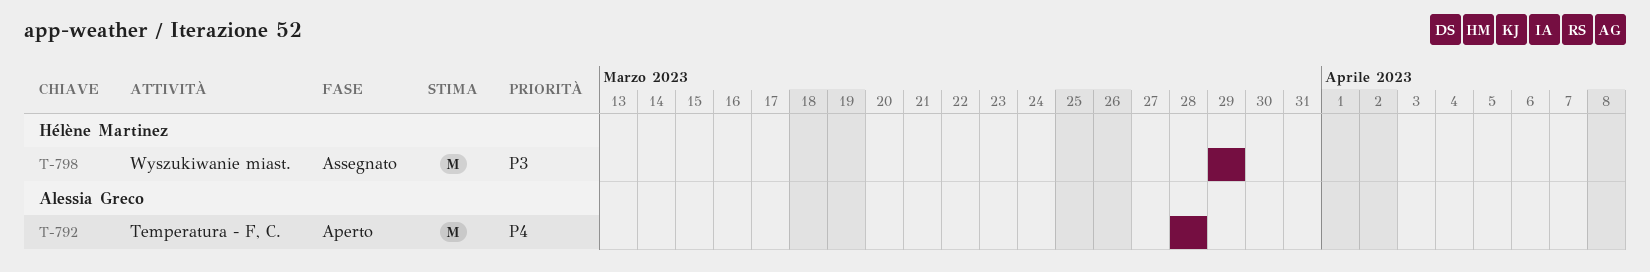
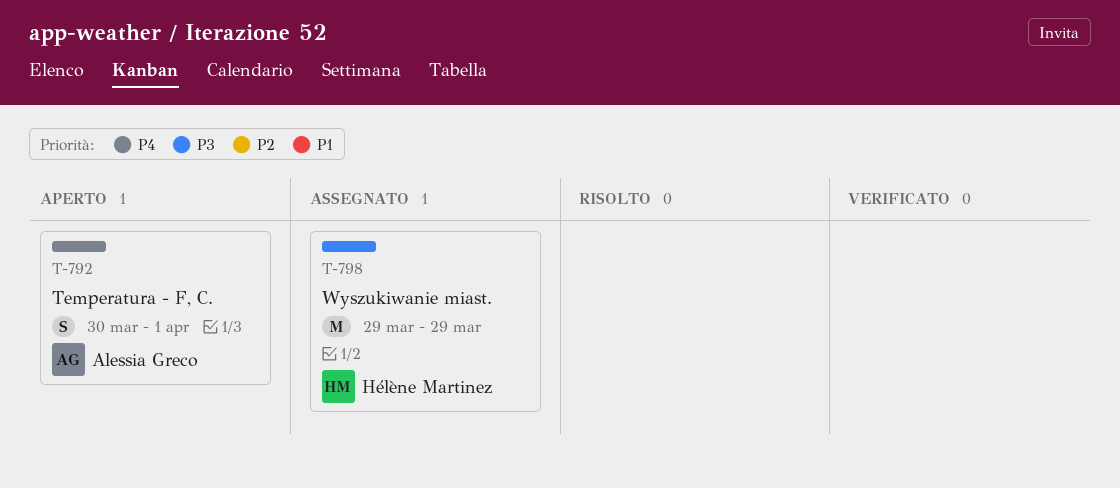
T-792, estimate: M -> S
T-792, start: Mar 28 -> Mar 30
T-792, due: Mar 28 -> Apr 1

